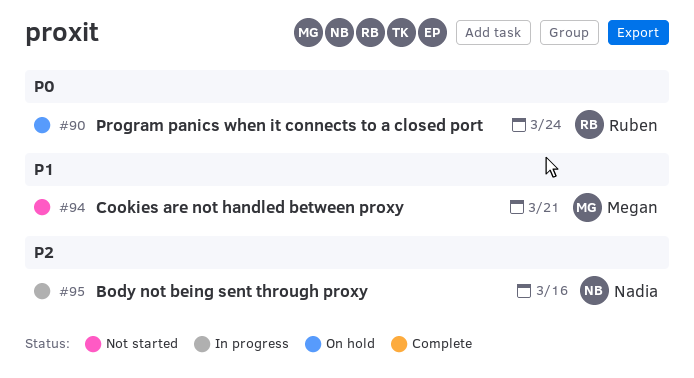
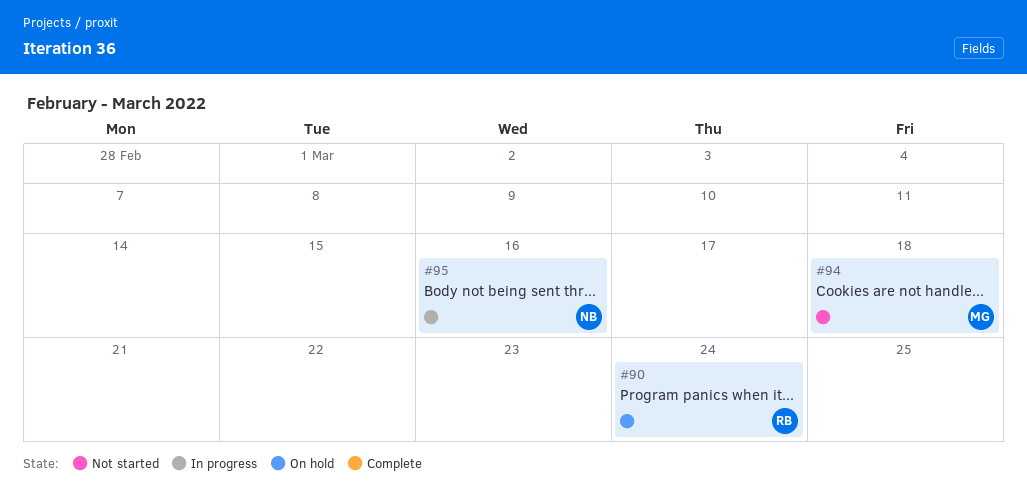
#94, due: Mar 21 -> Mar 18

